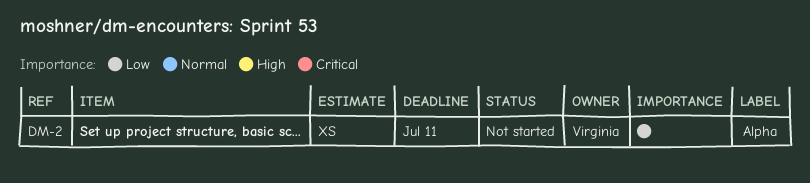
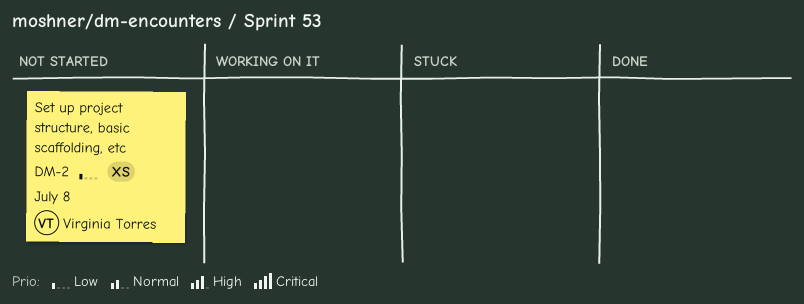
DM-2, due: Jul 11 -> Jul 8

